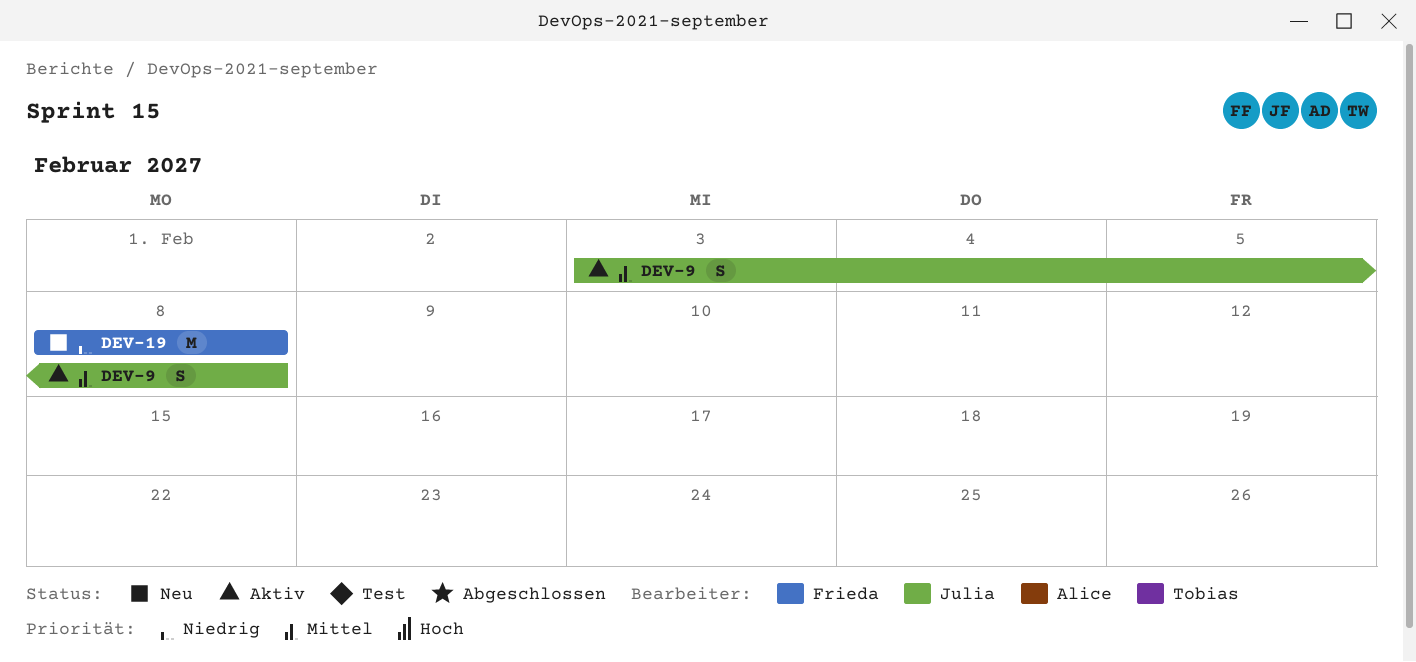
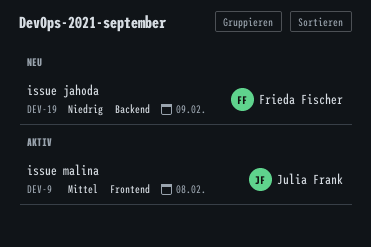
DEV-19, due: Feb 8 -> Feb 9

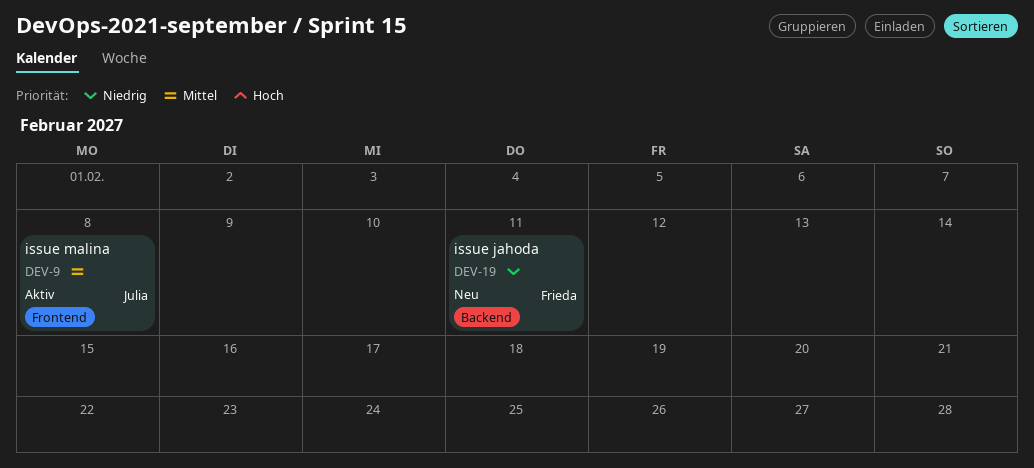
DEV-19, due: Feb 9 -> Feb 11

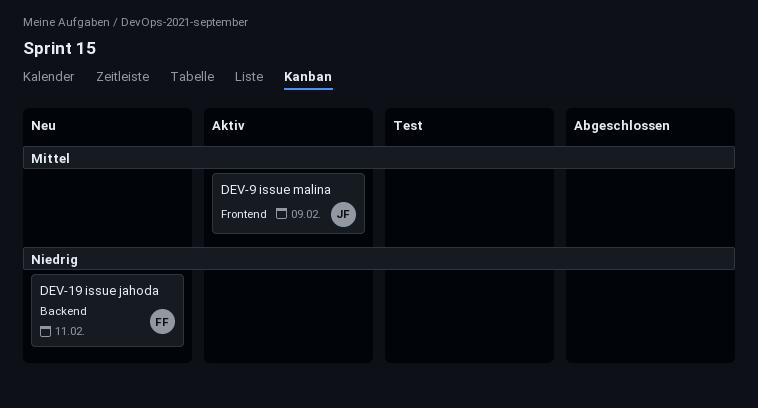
DEV-9, due: Feb 8 -> Feb 9

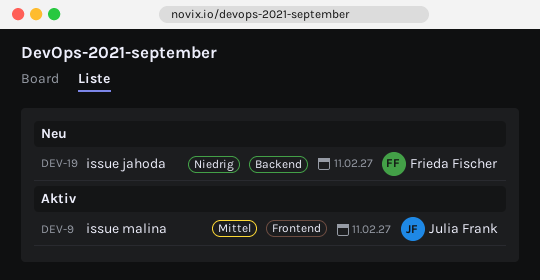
DEV-9, due: Feb 9 -> Feb 11

